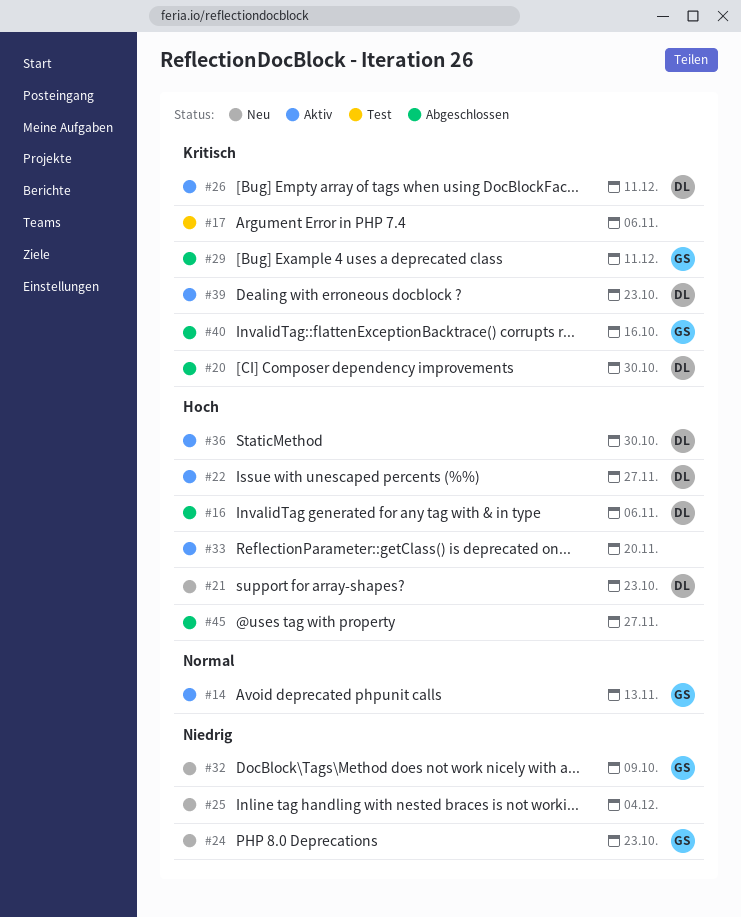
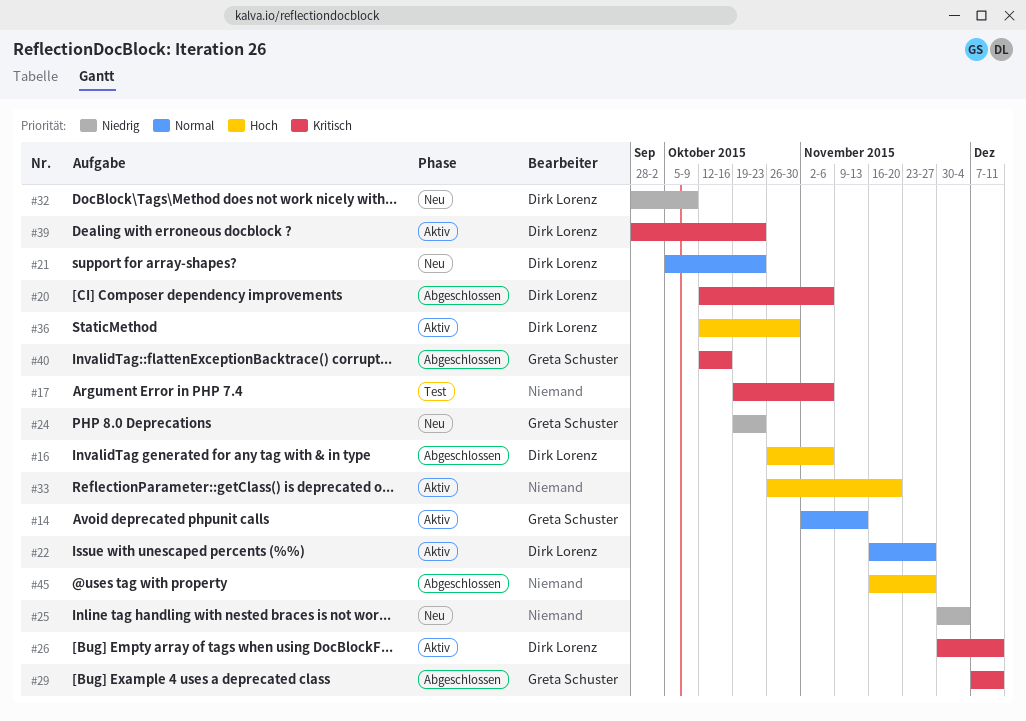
#20, due: Oct 30 -> Nov 6
#21, priority: Hoch -> Normal
#22, priority: Hoch -> Normal
#32, owner: Greta Schuster -> Dirk Lorenz

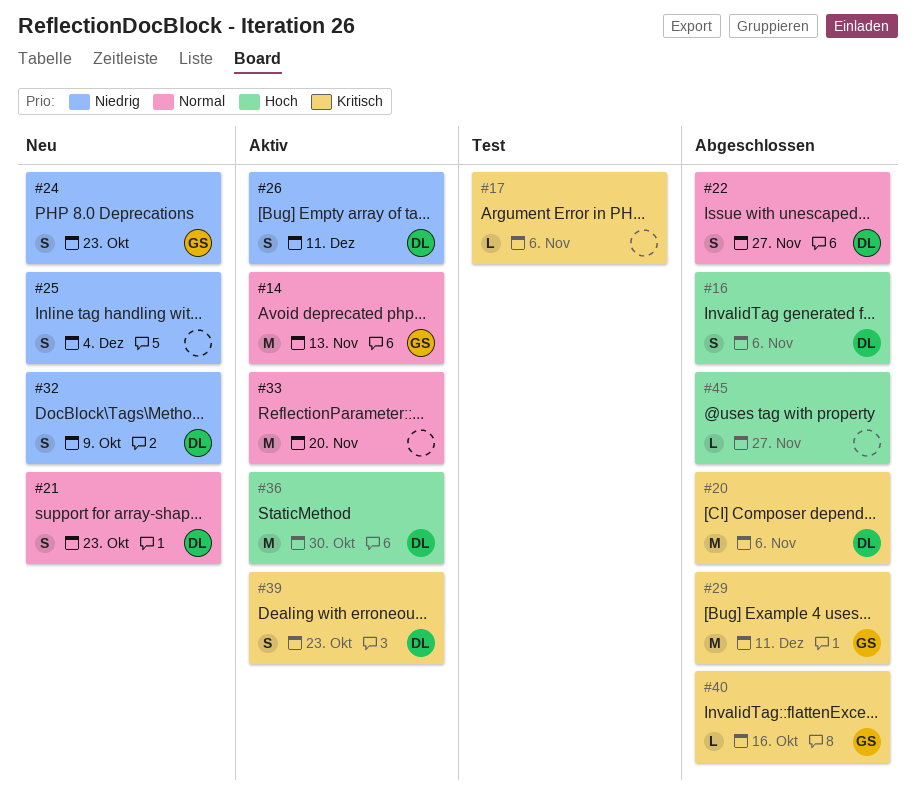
#22, status: Aktiv -> Abgeschlossen
#26, priority: Kritisch -> Niedrig
#33, priority: Hoch -> Normal

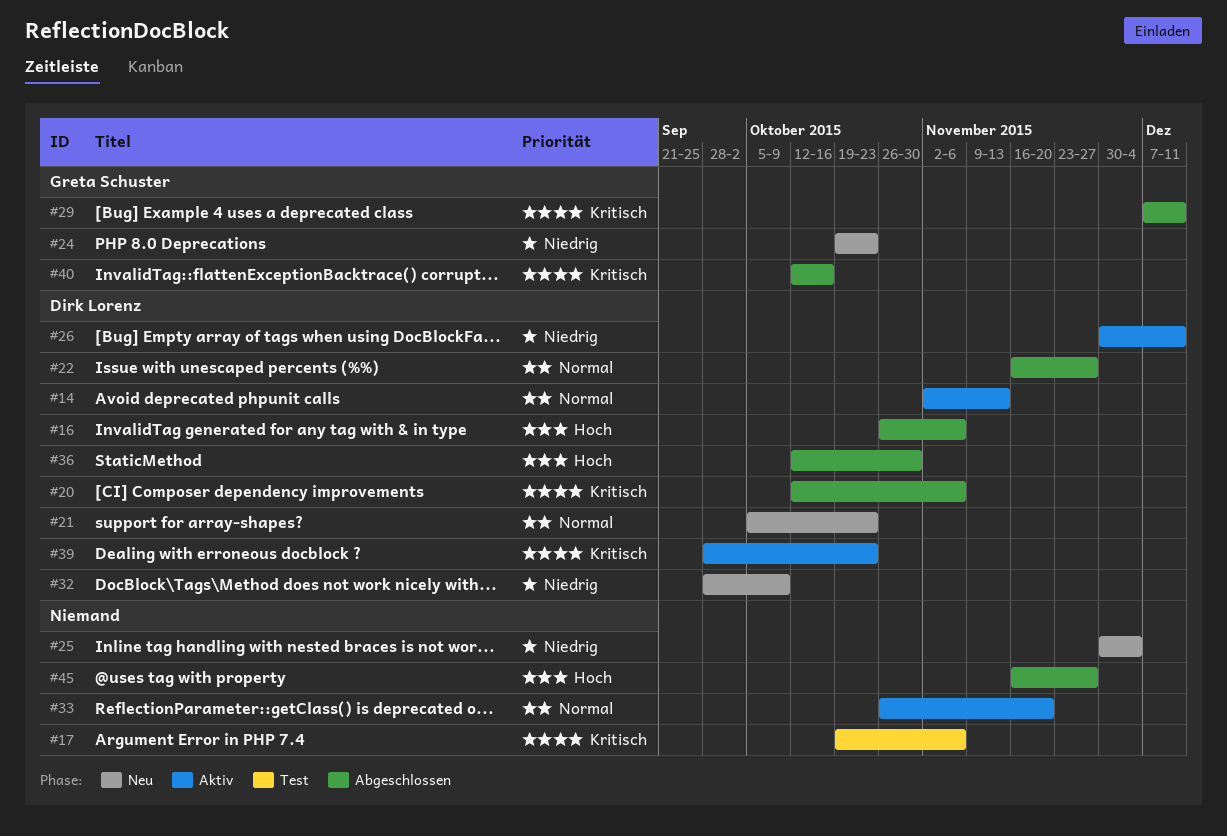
#14, owner: Greta Schuster -> Dirk Lorenz
#36, status: Aktiv -> Abgeschlossen

